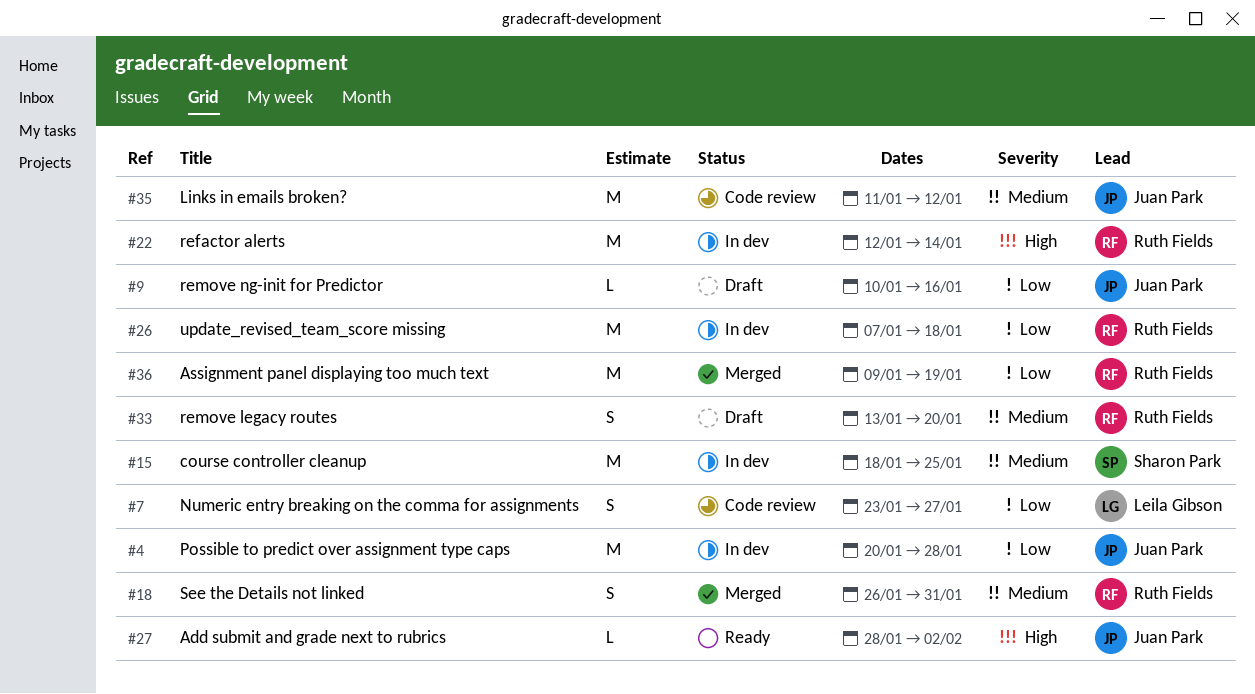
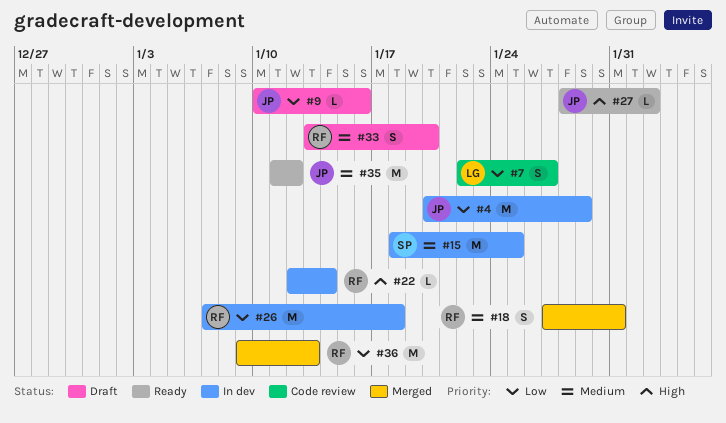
#4, due: Jan 28 -> Jan 29
#7, start: Jan 23 -> Jan 22
#18, start: Jan 26 -> Jan 27
#22, estimate: M -> L
#35, status: Code review -> Ready
#36, due: Jan 19 -> Jan 13

